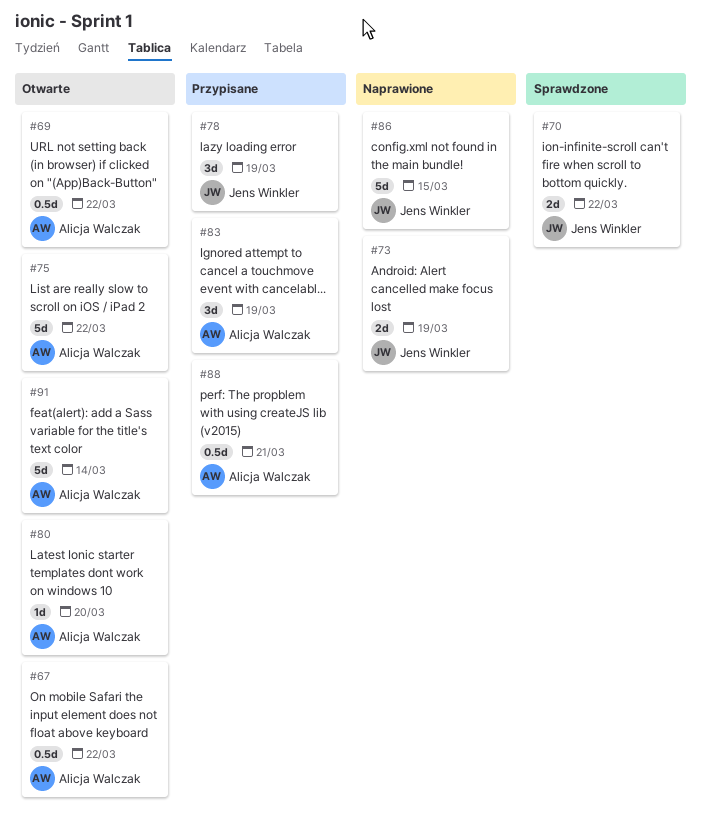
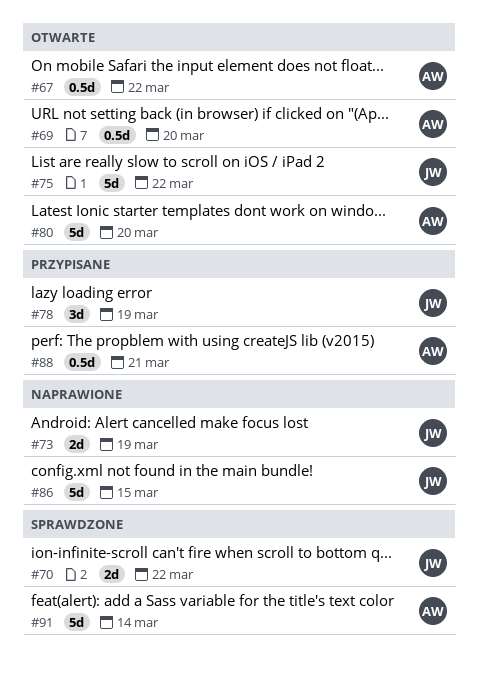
#69, due: Mar 22 -> Mar 20
#75, owner: Alicja Walczak -> Jens Winkler
#80, estimate: 1d -> 5d
#83: present -> none
#91, status: Otwarte -> Sprawdzone

